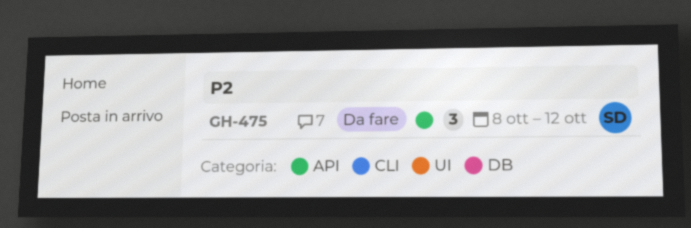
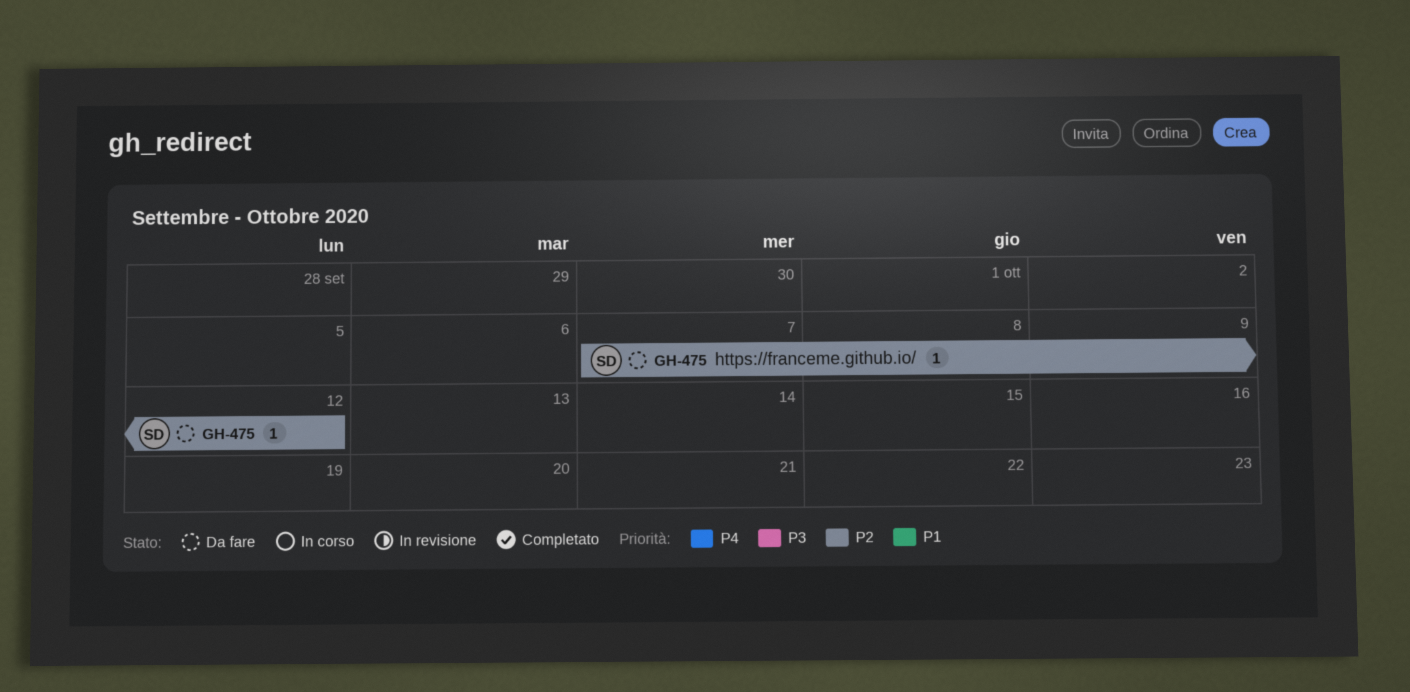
GH-475, estimate: 3 -> 1
GH-475, start: Oct 8 -> Oct 7

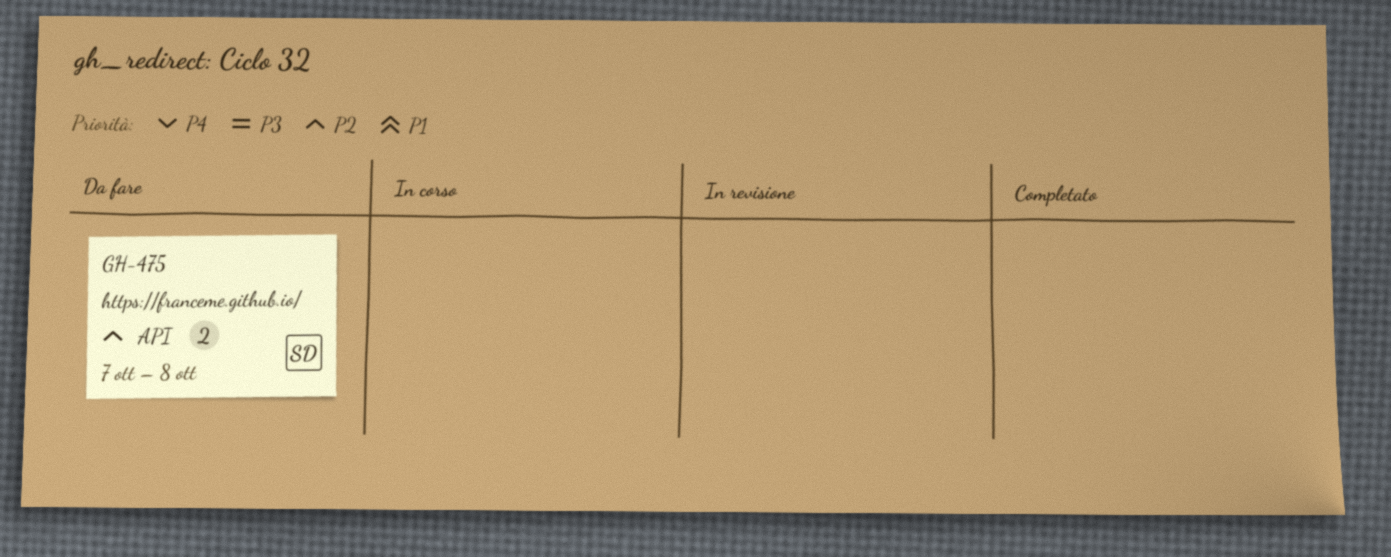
GH-475, estimate: 1 -> 2
GH-475, due: Oct 12 -> Oct 8

